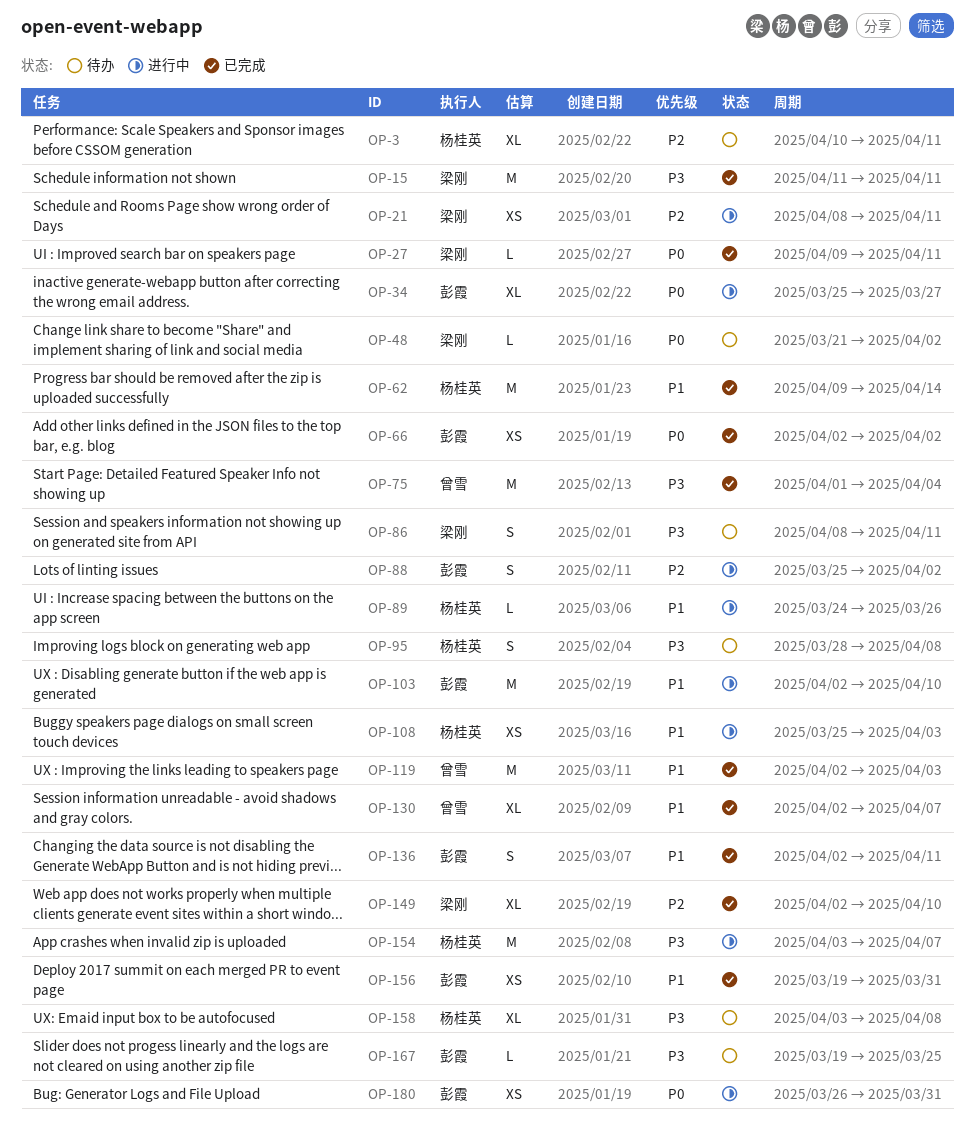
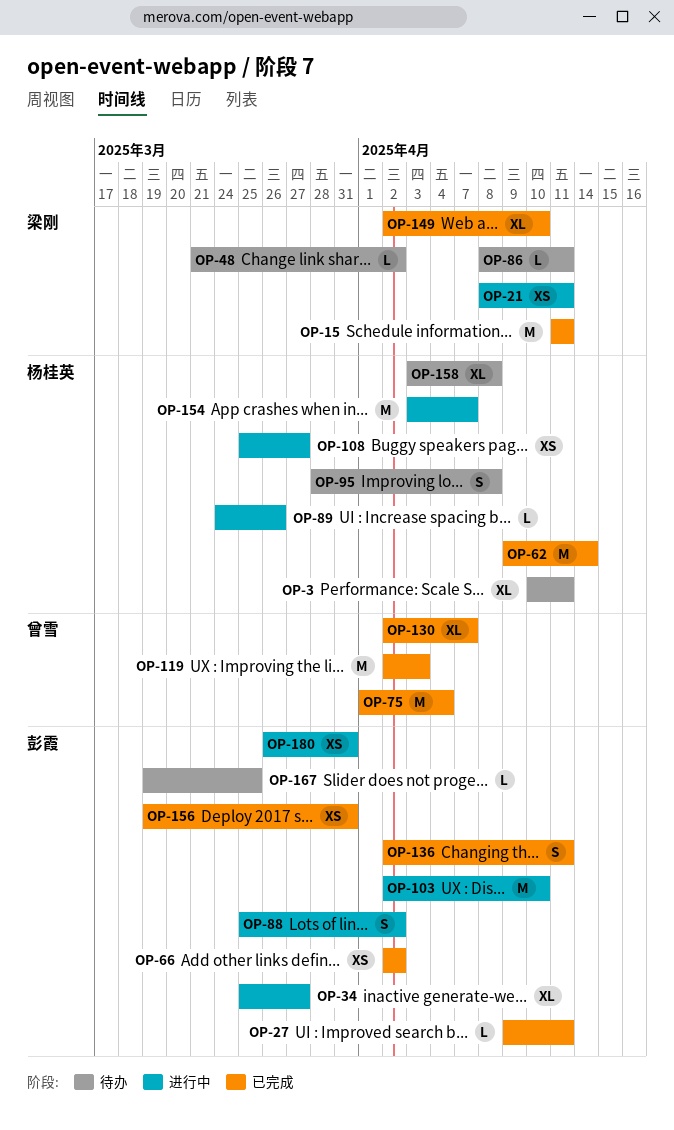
OP-27, owner: 梁刚 -> 彭霞
OP-86, estimate: S -> L
OP-108, due: Apr 3 -> Mar 27

